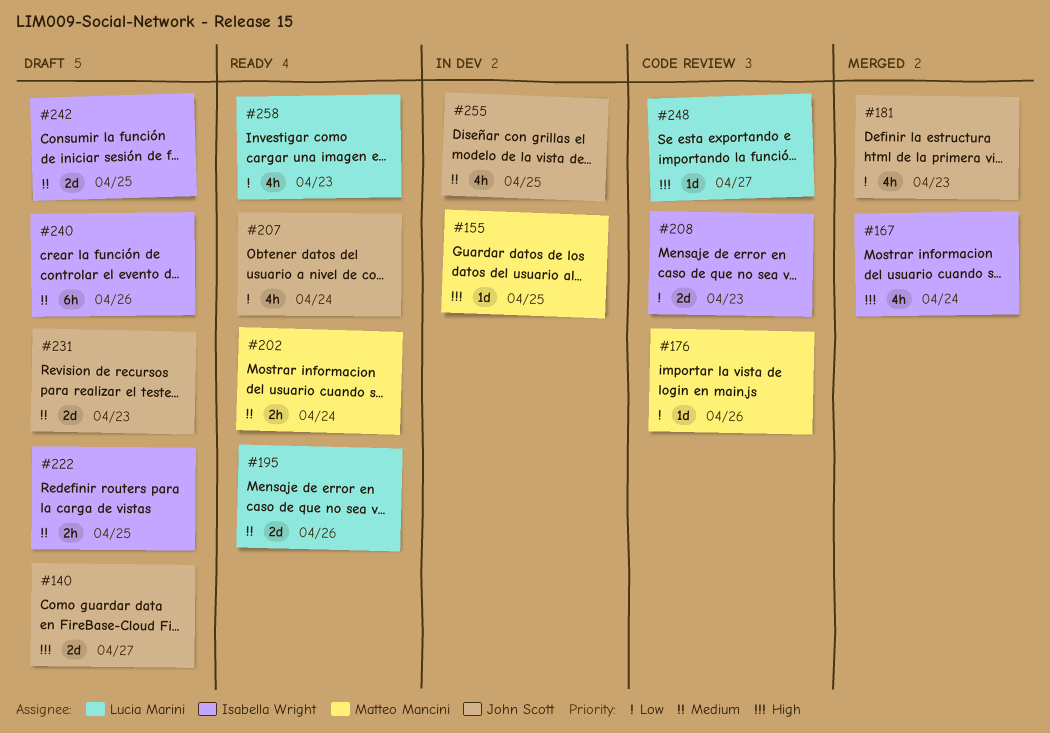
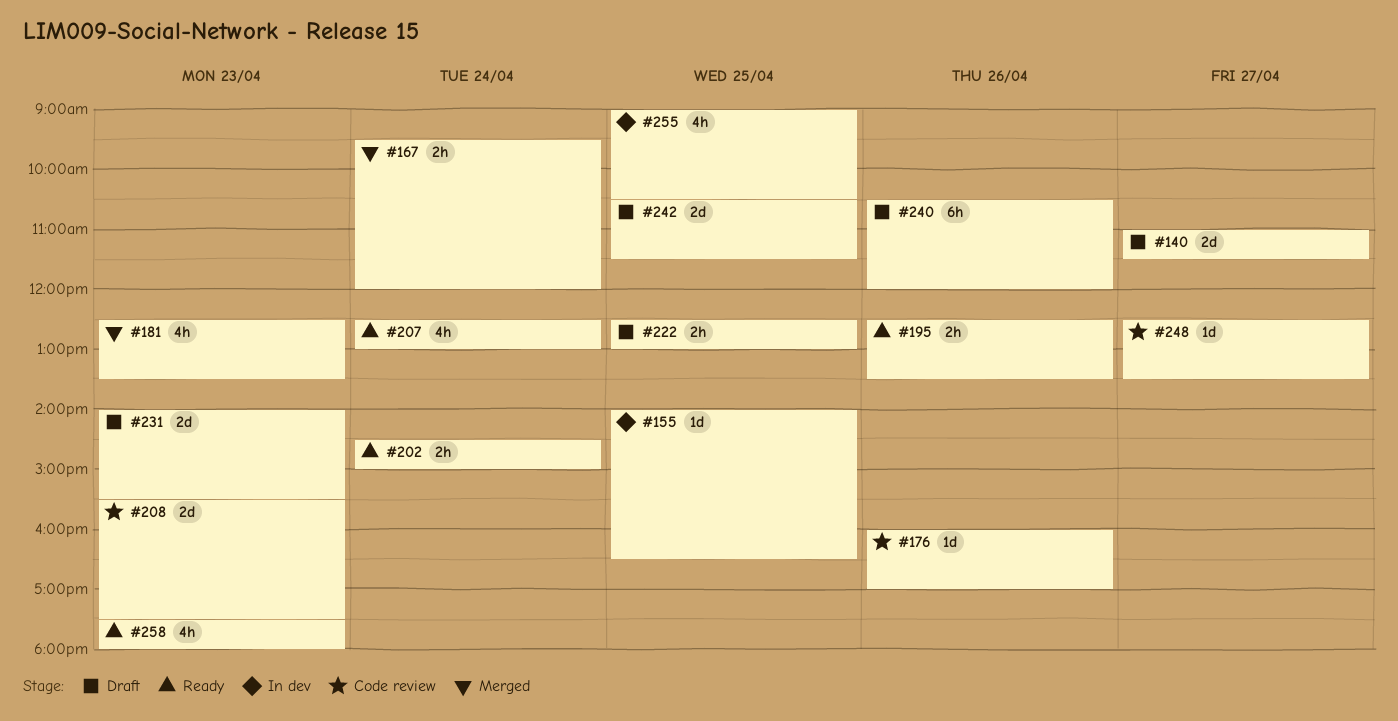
#167, estimate: 4h -> 2h
#195, estimate: 2d -> 2h

